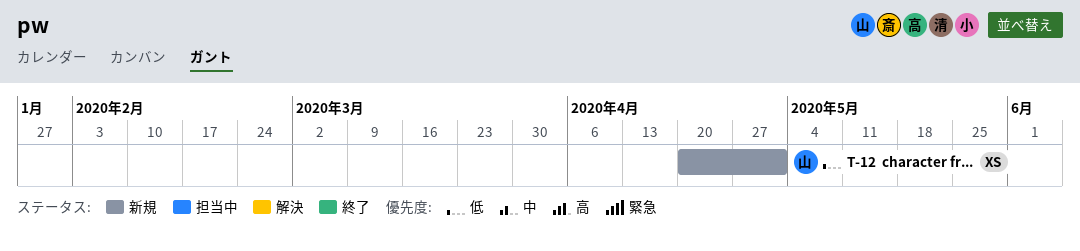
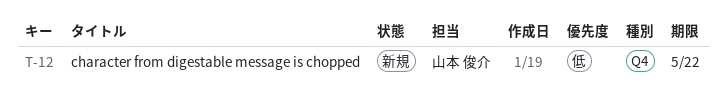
T-12, due: May 1 -> May 22

